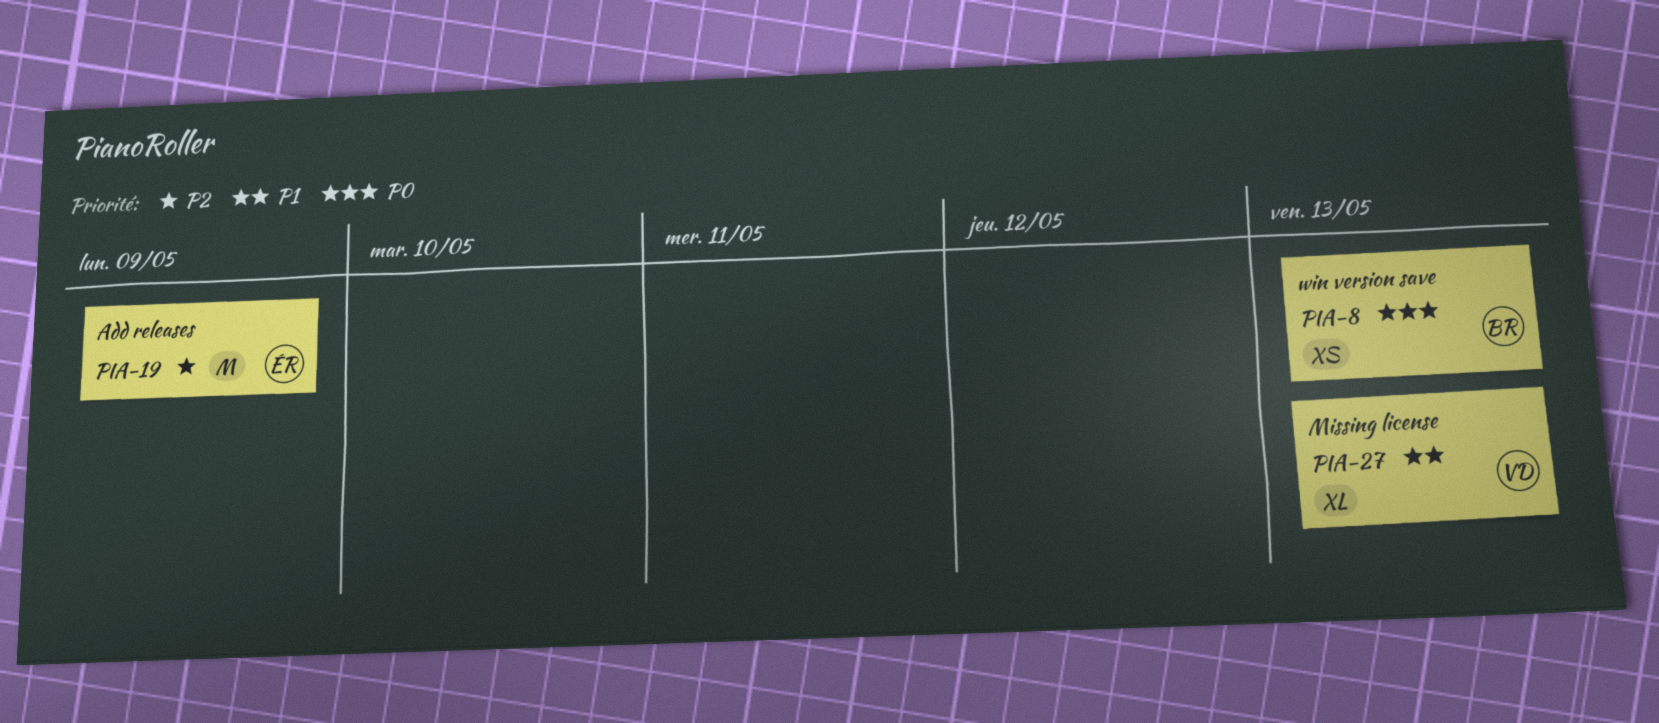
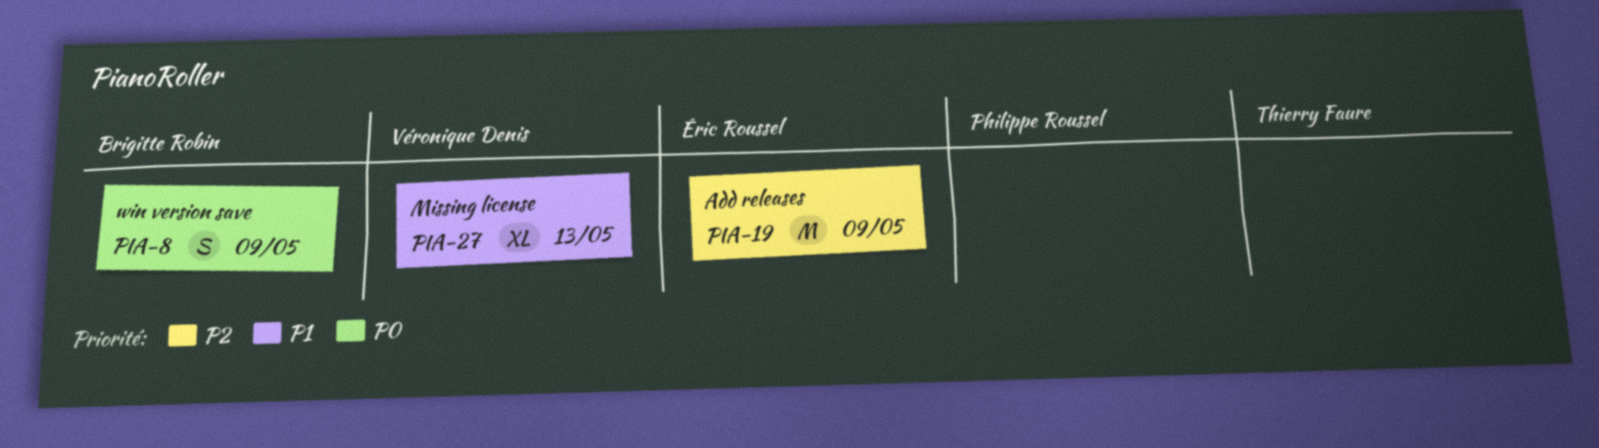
PIA-8, estimate: XS -> S
PIA-8, due: May 13 -> May 9

